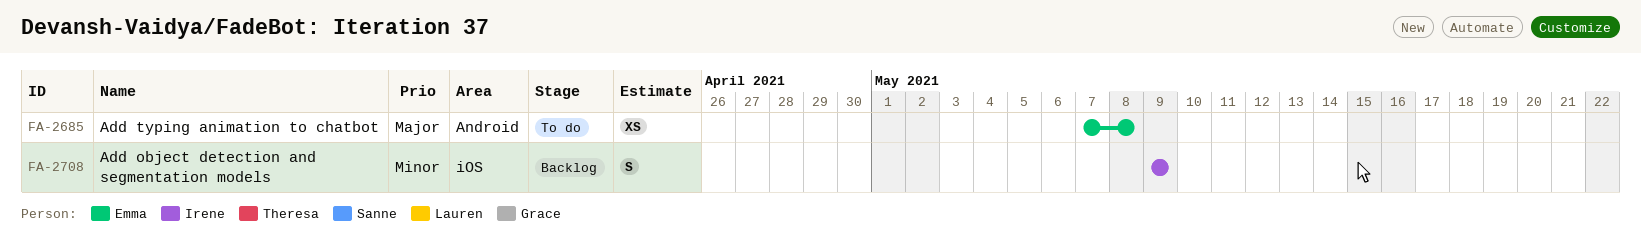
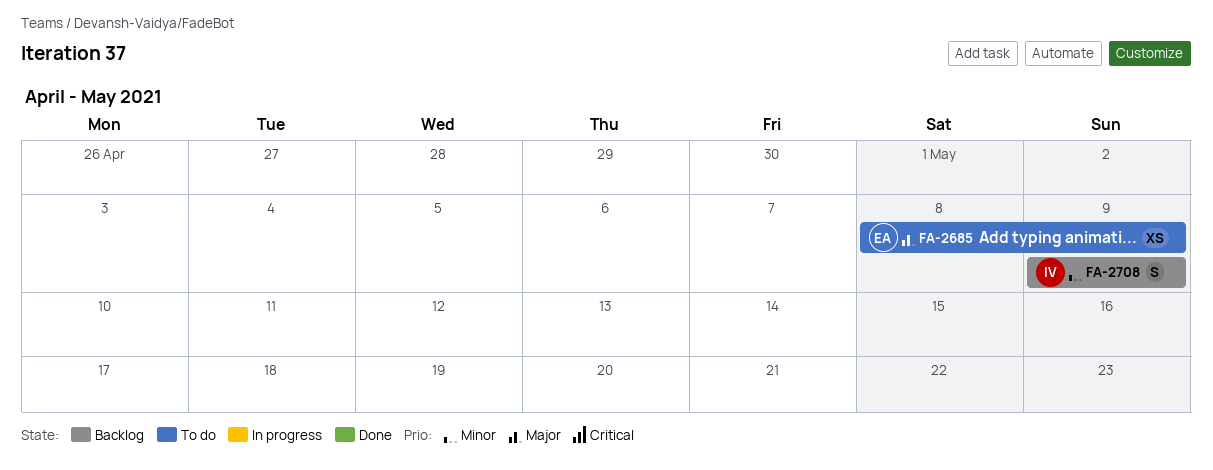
FA-2685, start: May 7 -> May 8
FA-2685, due: May 8 -> May 9

